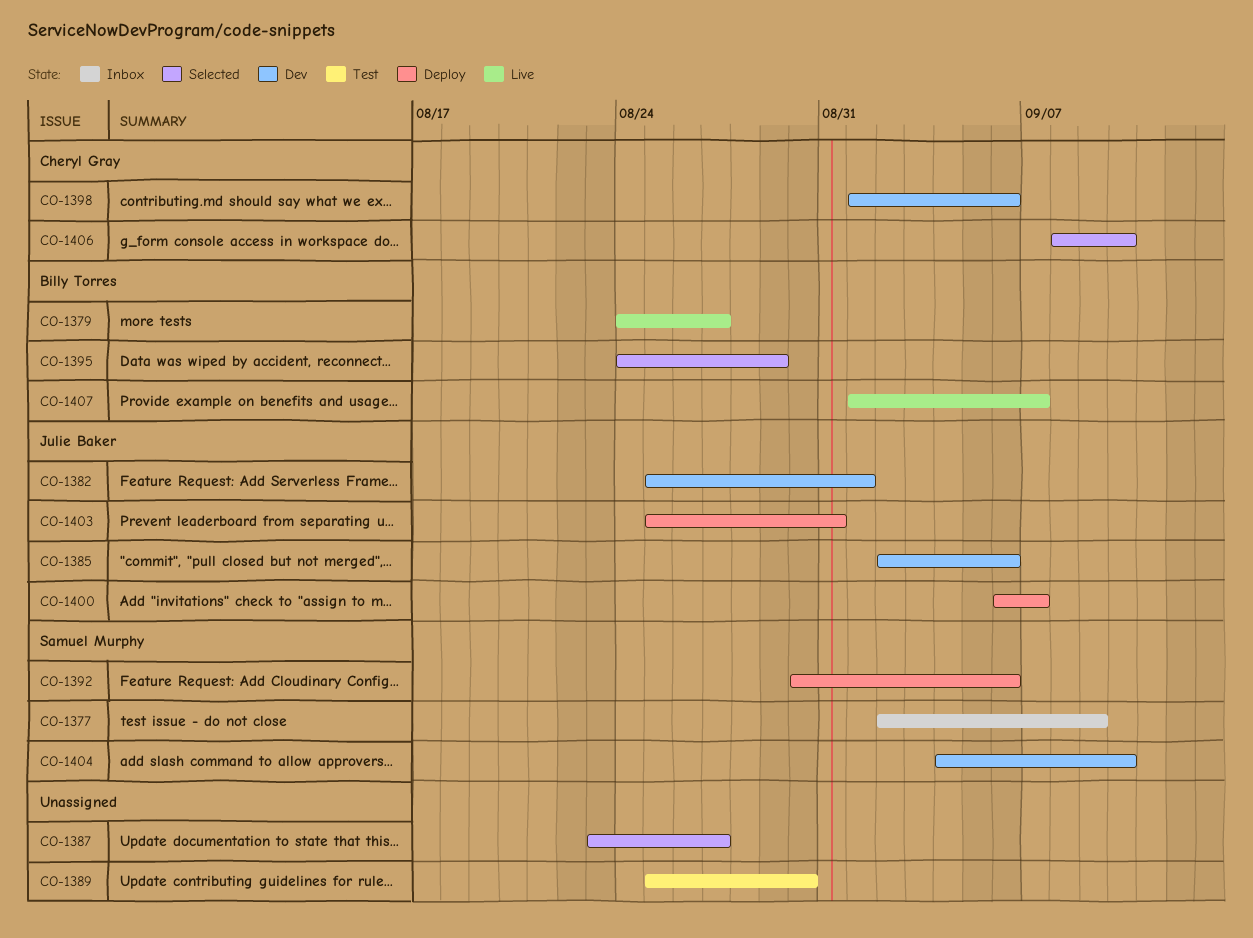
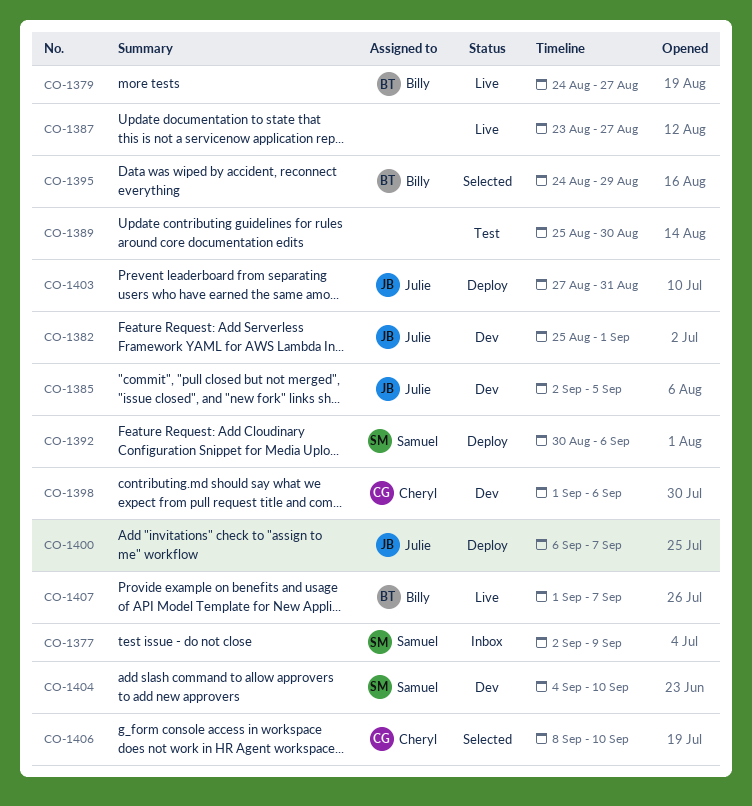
CO-1385, due: Sep 6 -> Sep 5
CO-1387, status: Selected -> Live
CO-1403, start: Aug 25 -> Aug 27

